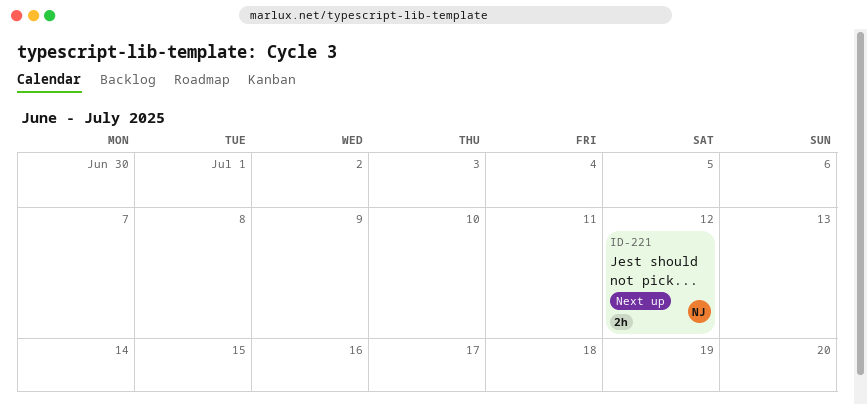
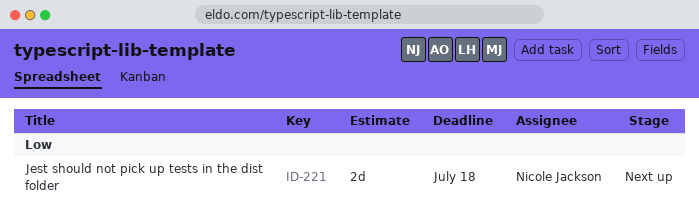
ID-221, estimate: 2h -> 2d
ID-221, due: Jul 12 -> Jul 18

